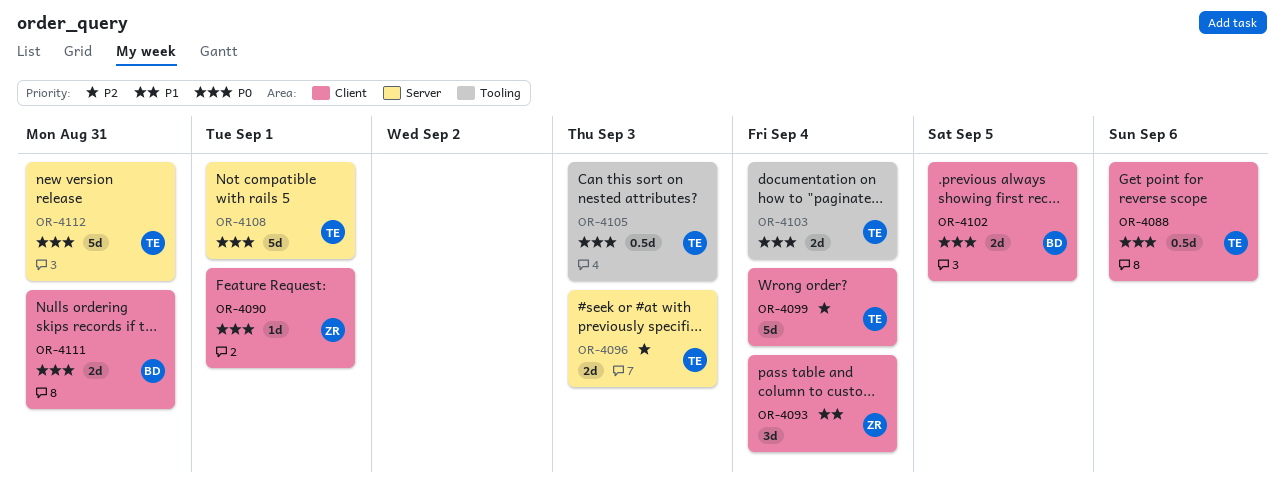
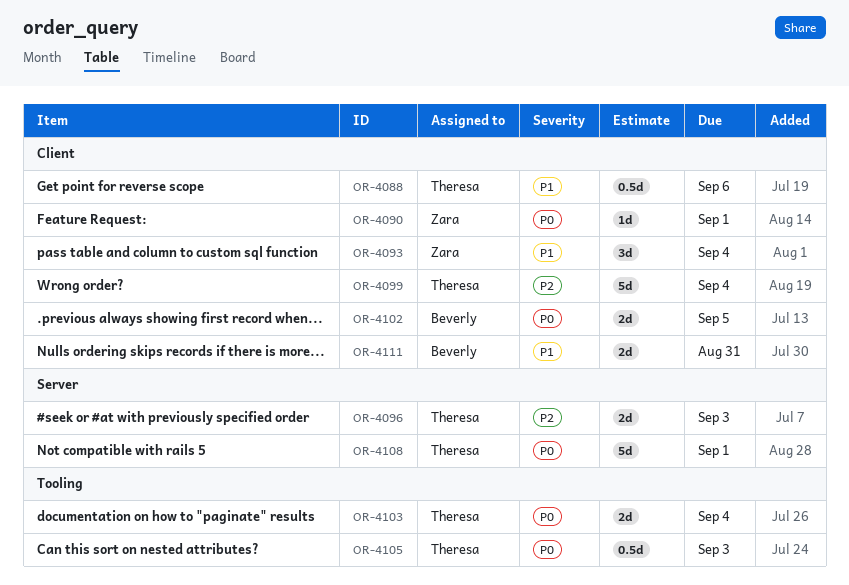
OR-4088, priority: P0 -> P1
OR-4111, priority: P0 -> P1
OR-4112: present -> none

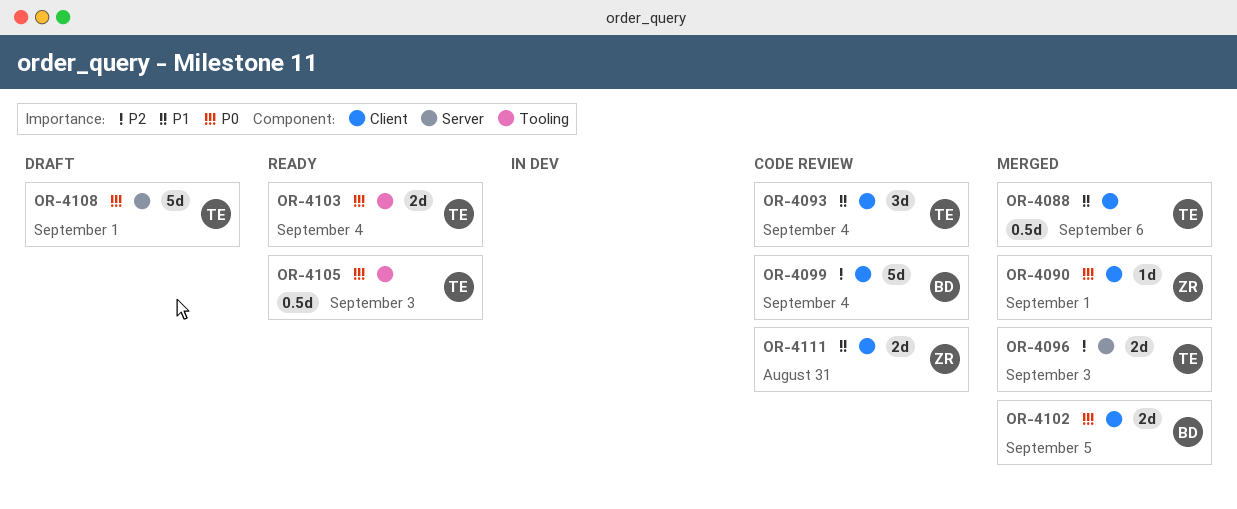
OR-4093, owner: Zara -> Theresa
OR-4099, owner: Theresa -> Beverly
OR-4111, owner: Beverly -> Zara

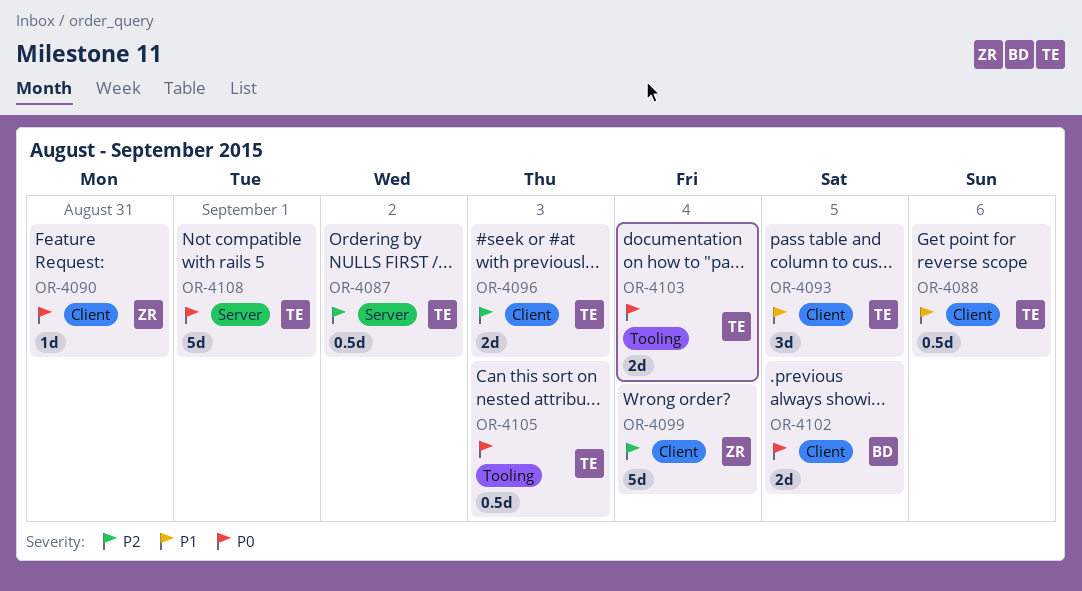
OR-4087: none -> present
OR-4090, due: Sep 1 -> Aug 31
OR-4093, due: Sep 4 -> Sep 5
OR-4096, label: Server -> Client
OR-4099, owner: BD -> ZR
OR-4111: present -> none

